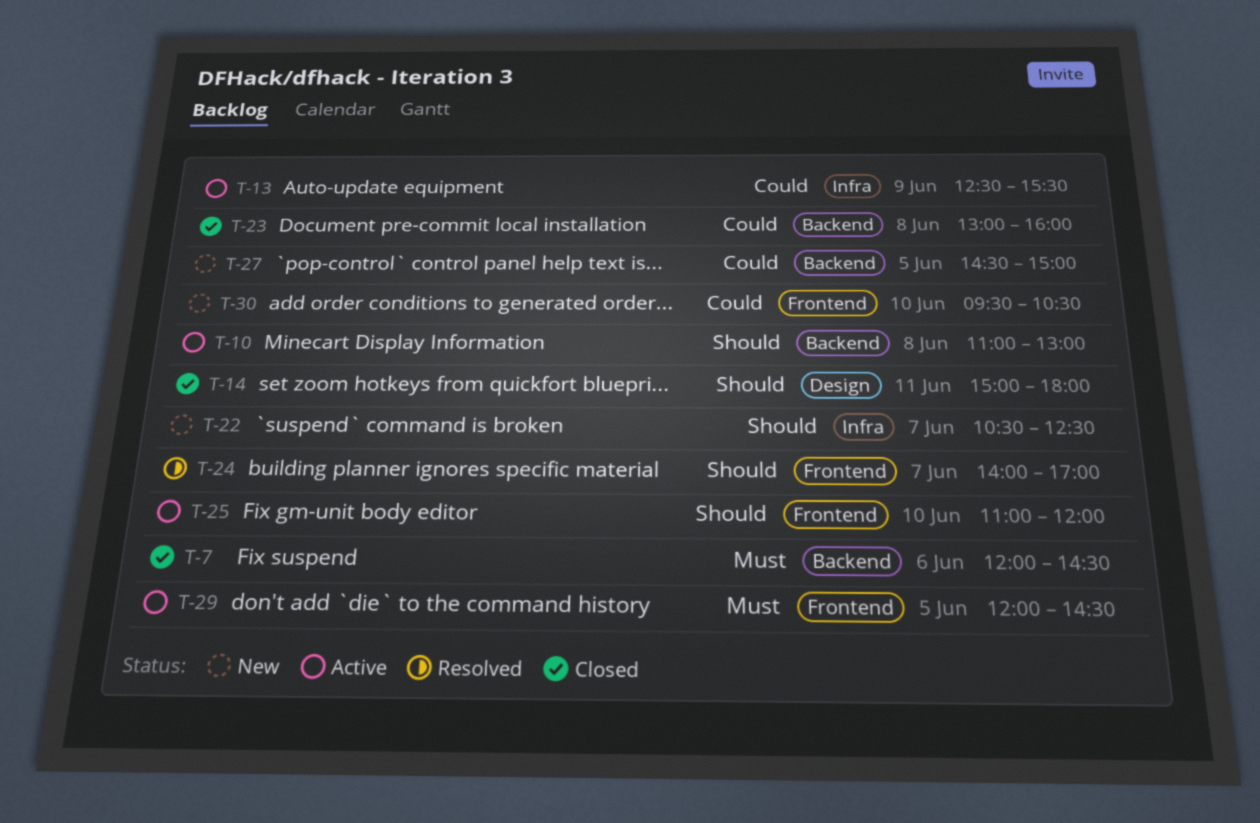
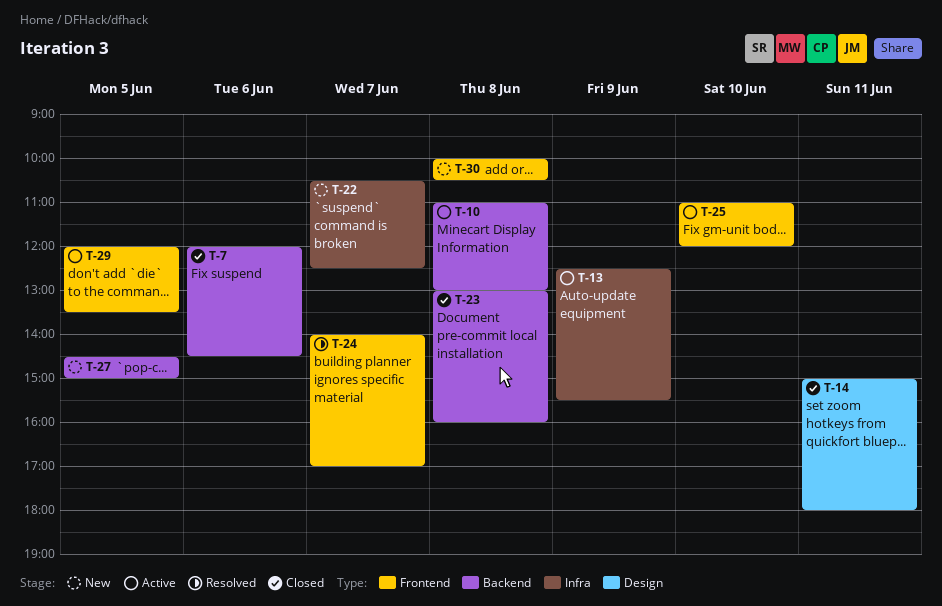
T-29, ends: 14:30 -> 13:30
T-30, day: Jun 10 -> Jun 8
T-30, begins: 09:30 -> 10:00

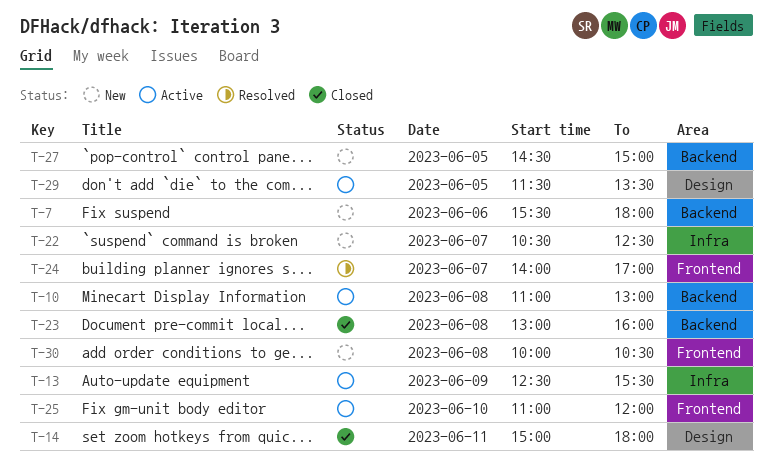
T-7, status: Closed -> New
T-7, begins: 12:00 -> 15:30
T-7, ends: 14:30 -> 18:00
T-29, label: Frontend -> Design
T-29, begins: 12:00 -> 11:30

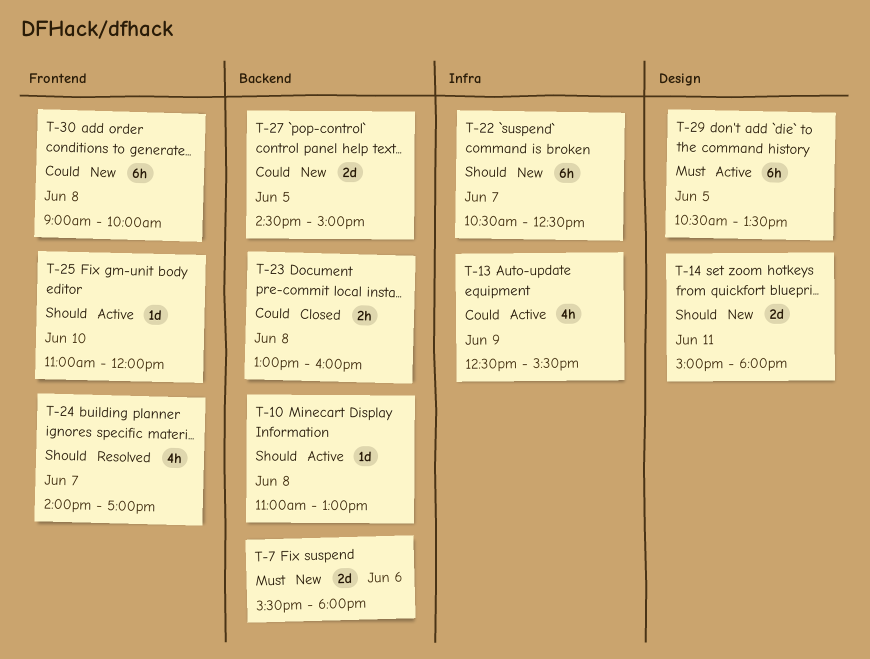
T-14, status: Closed -> New
T-29, begins: 11:30 -> 10:30
T-30, begins: 10:00 -> 09:00
T-30, ends: 10:30 -> 10:00

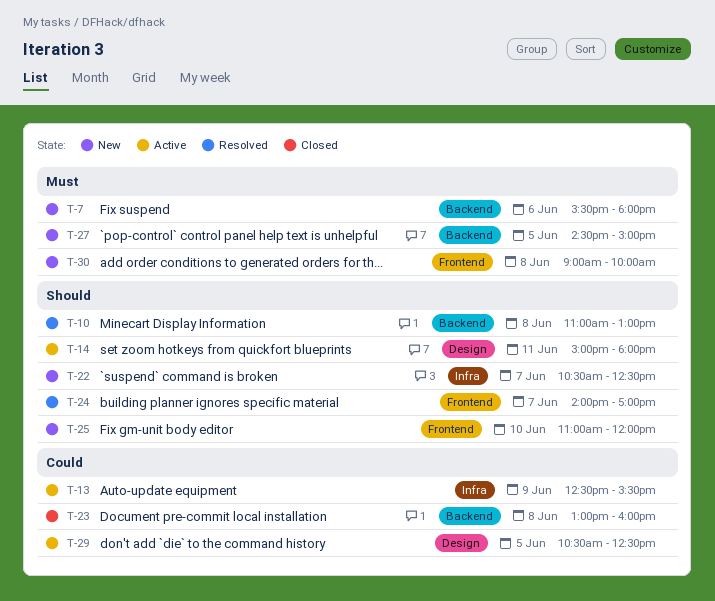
T-10, status: Active -> Resolved
T-14, status: New -> Active
T-25, status: Active -> New
T-27, priority: Could -> Must
T-29, priority: Must -> Could
T-29, ends: 13:30 -> 12:30
T-30, priority: Could -> Must

